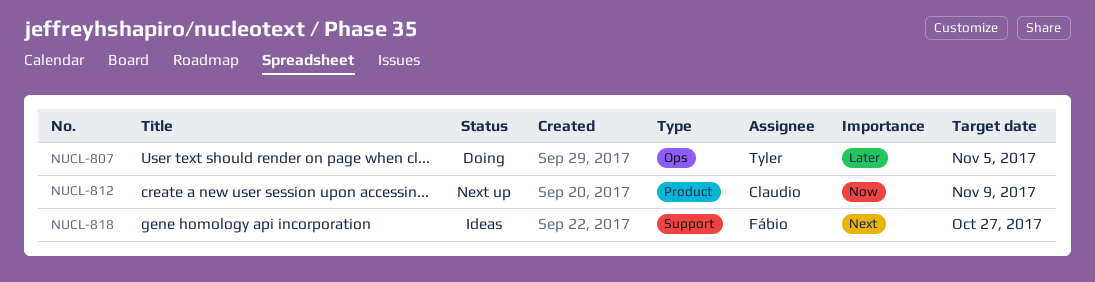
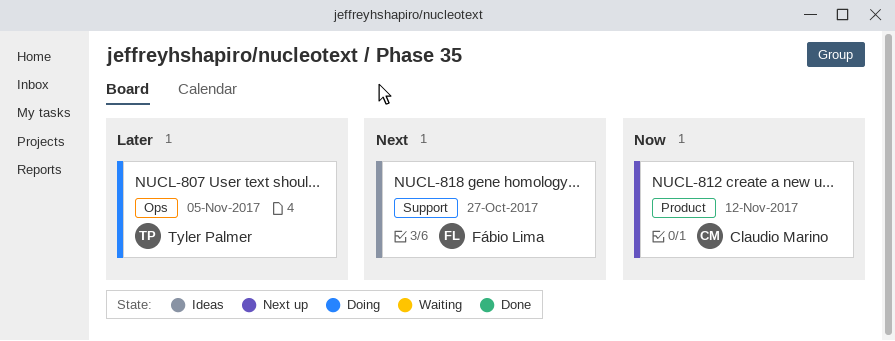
NUCL-812, due: Nov 9 -> Nov 12

